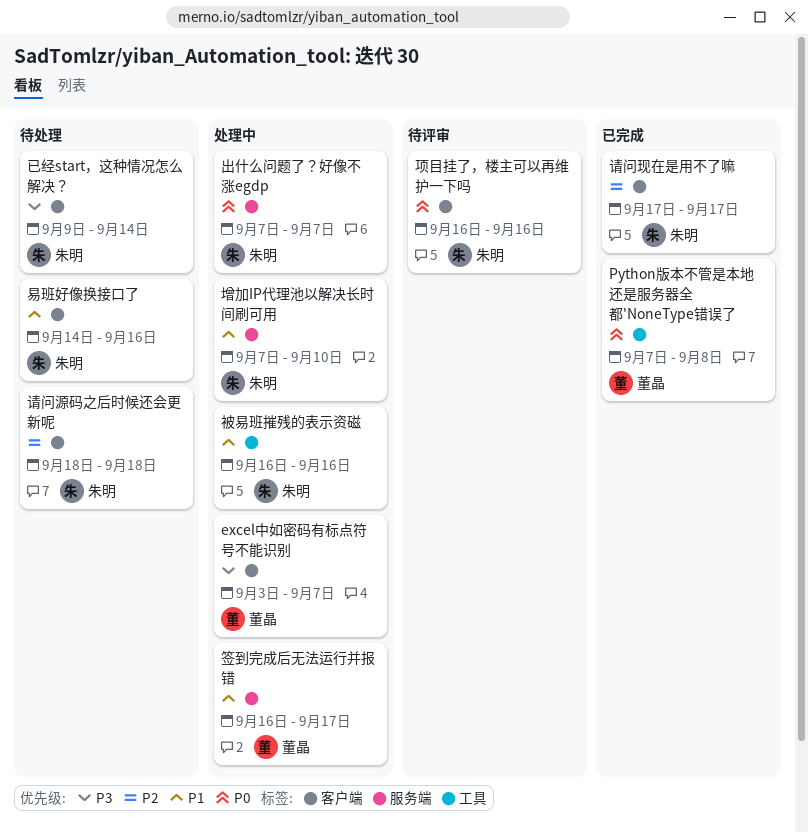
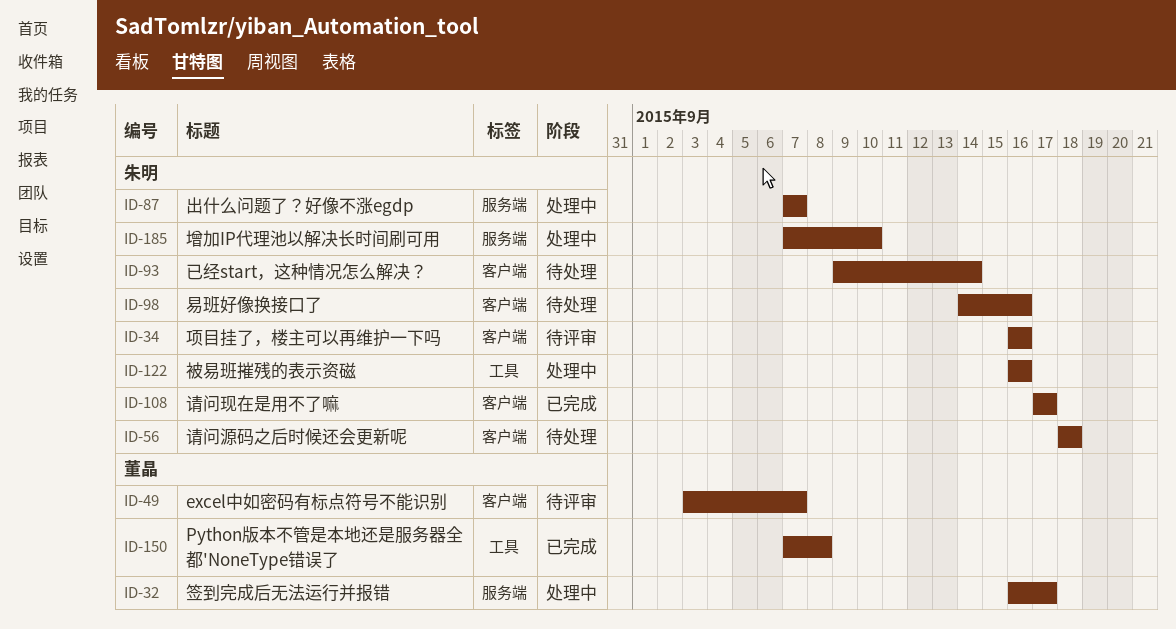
excel中如密码有标点符号不能识别, status: 处理中 -> 待评审

